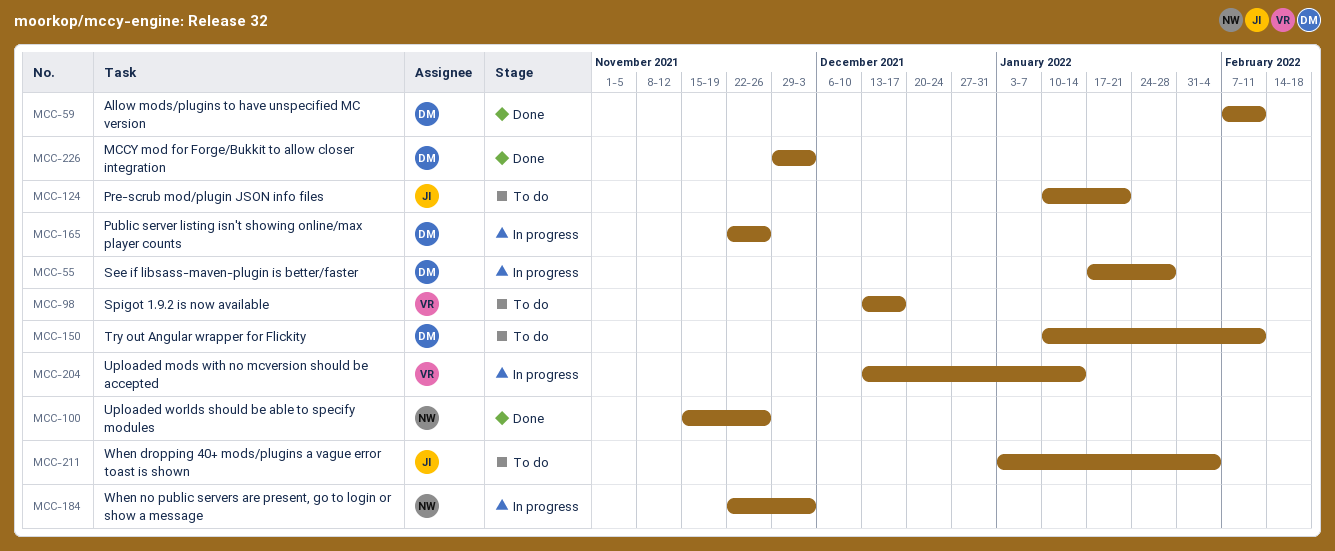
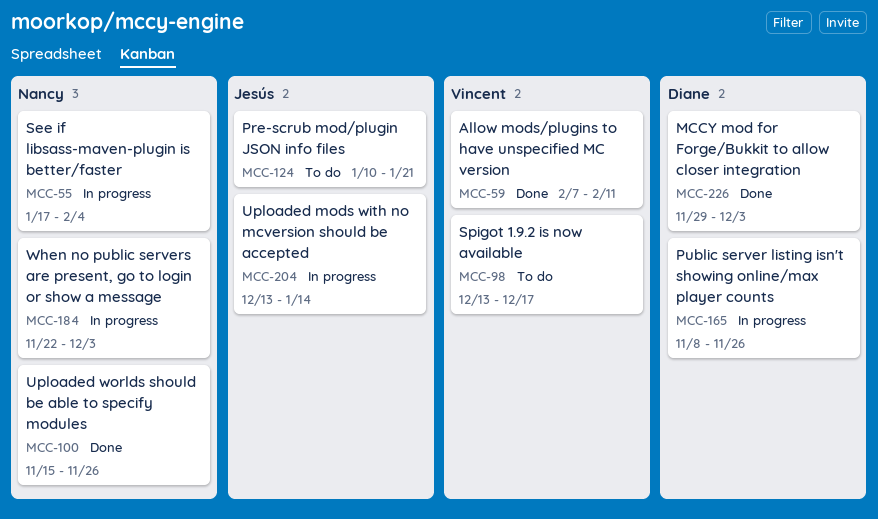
MCC-55, owner: Diane -> Nancy
MCC-55, due: Jan 28 -> Feb 4
MCC-59, owner: Diane -> Vincent
MCC-150: present -> none
MCC-165, start: Nov 22 -> Nov 8
MCC-204, owner: Vincent -> Jesús
MCC-211: present -> none

